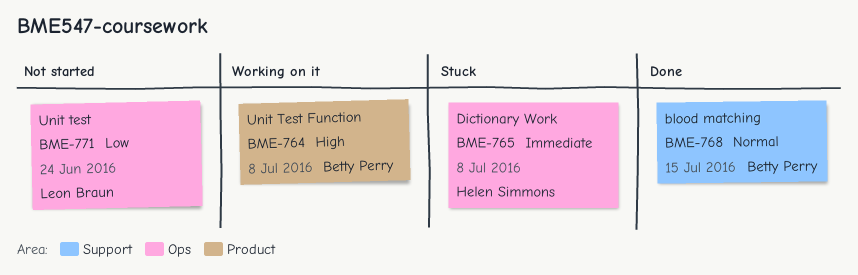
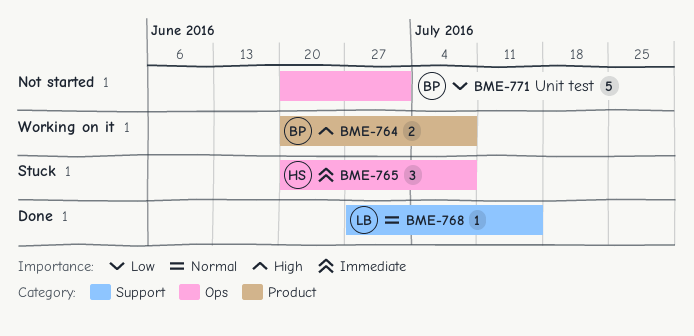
BME-768, owner: Betty Perry -> Leon Braun
BME-771, owner: Leon Braun -> Betty Perry
BME-771, due: Jun 24 -> Jul 1

